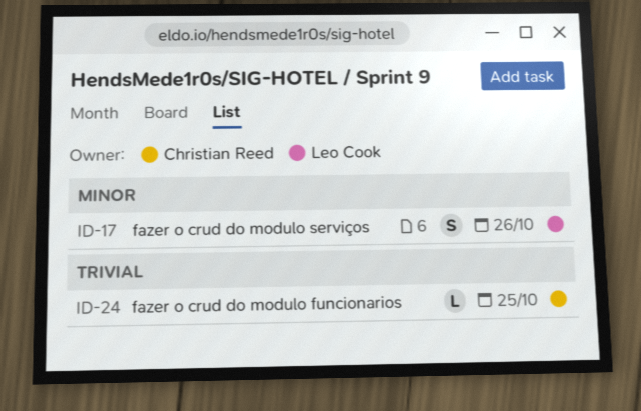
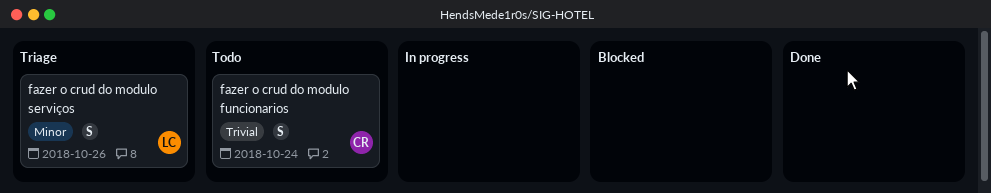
fazer o crud do modulo funcionarios, estimate: L -> S
fazer o crud do modulo funcionarios, due: Oct 25 -> Oct 24

